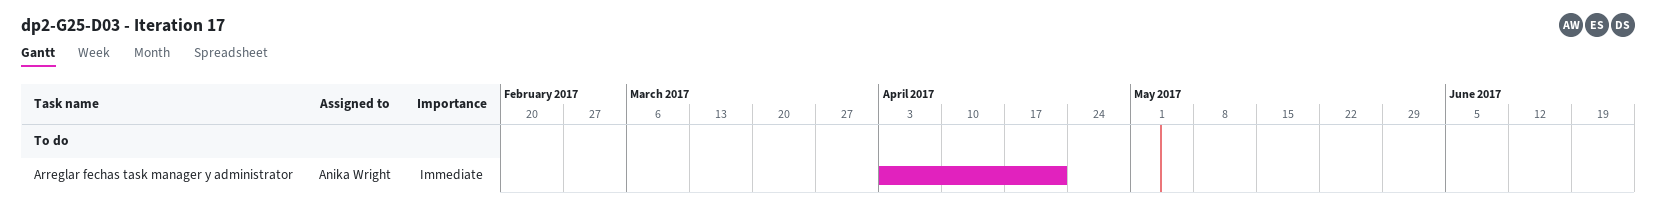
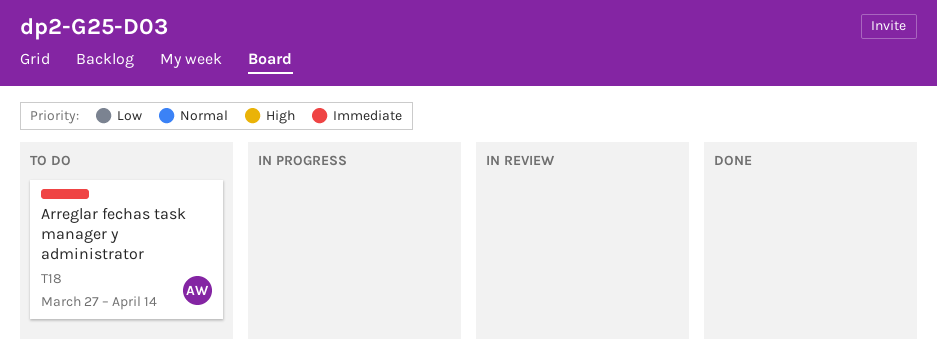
Arreglar fechas task manager y administrator, start: Apr 3 -> Mar 27
Arreglar fechas task manager y administrator, due: Apr 21 -> Apr 14

